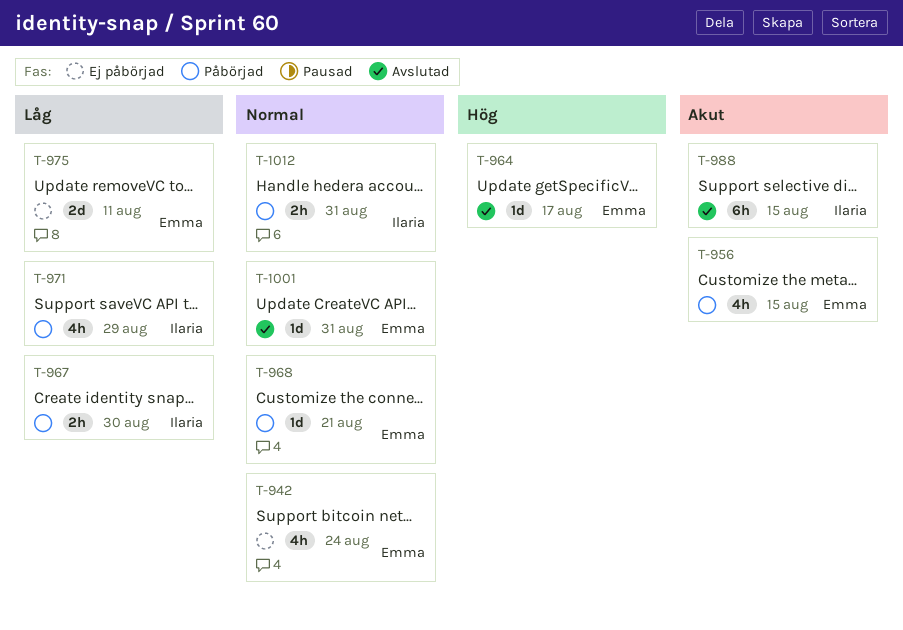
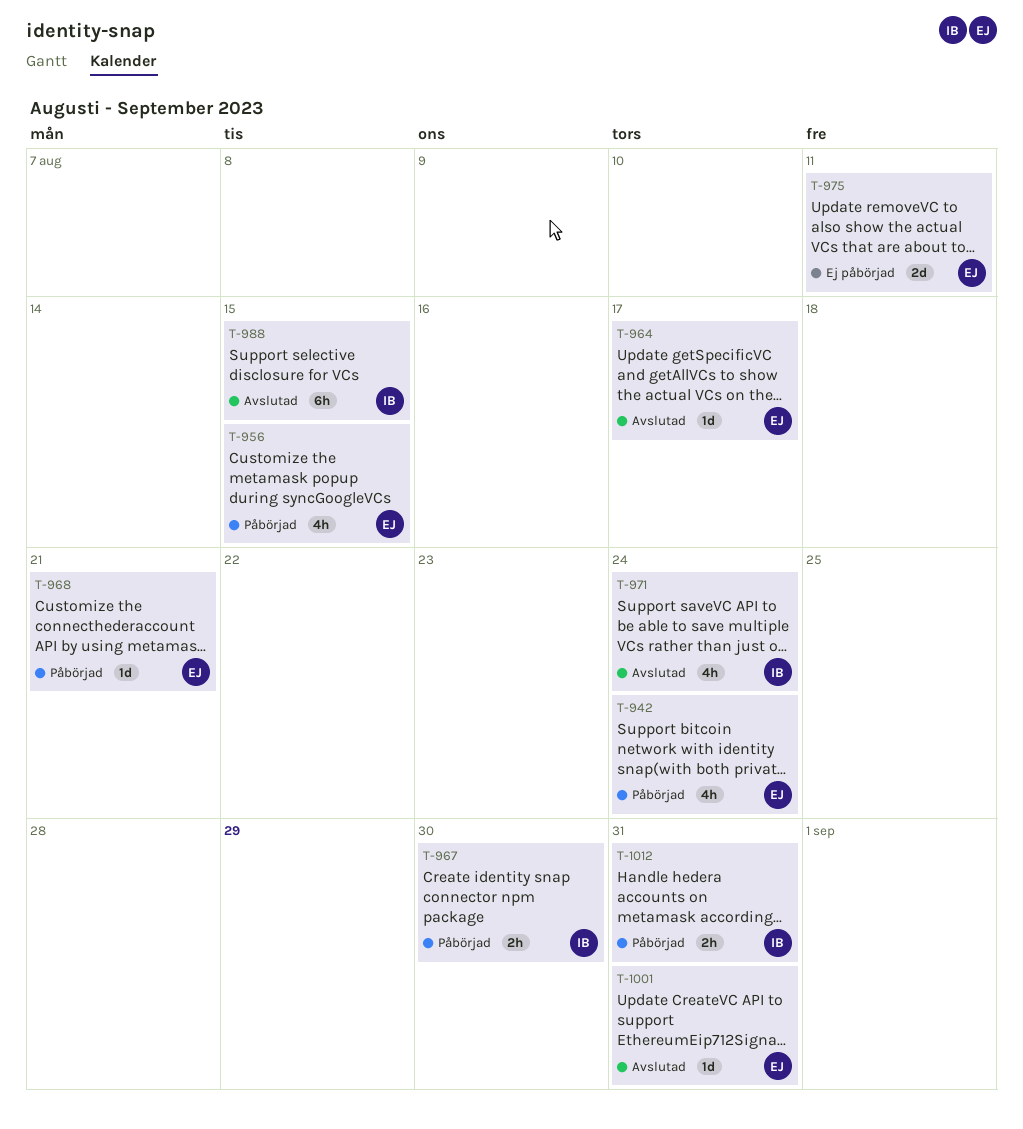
T-942, status: Ej påbörjad -> Påbörjad
T-971, status: Påbörjad -> Avslutad
T-971, due: Aug 29 -> Aug 24

